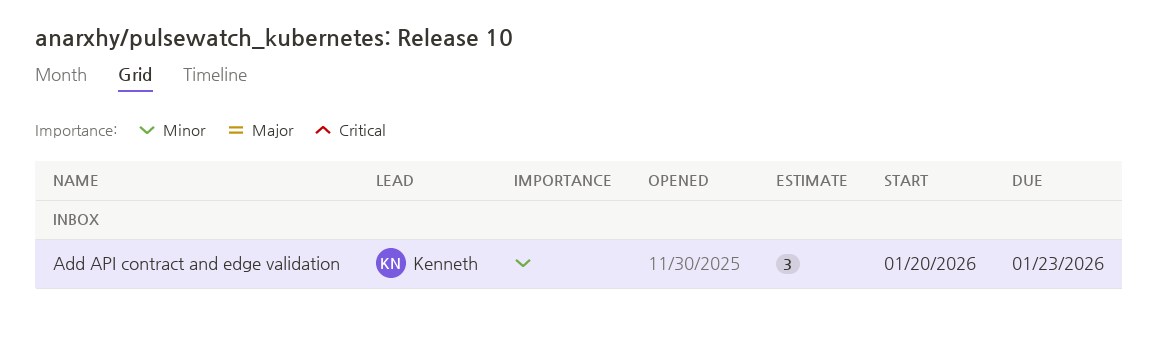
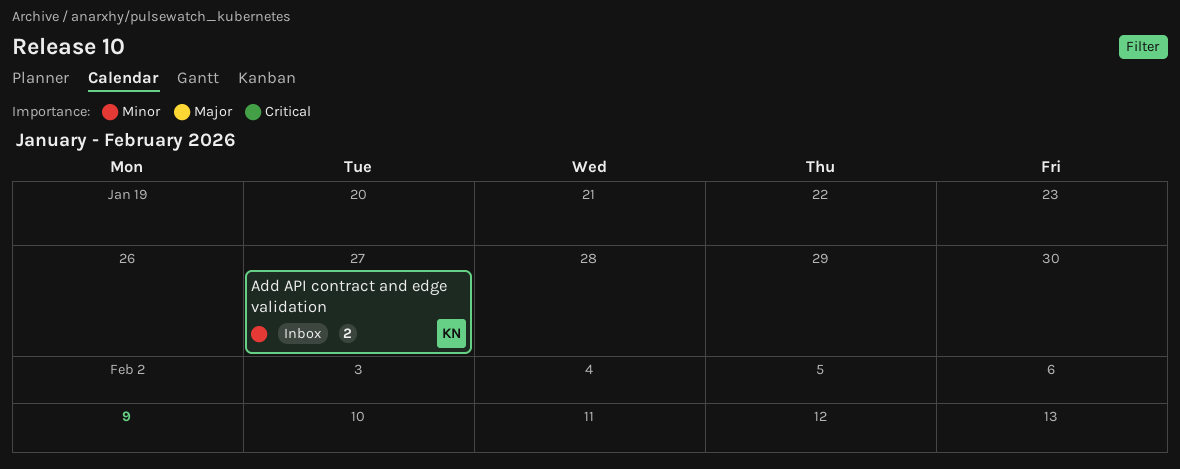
Add API contract and edge validation, estimate: 3 -> 2
Add API contract and edge validation, due: Jan 23 -> Jan 27

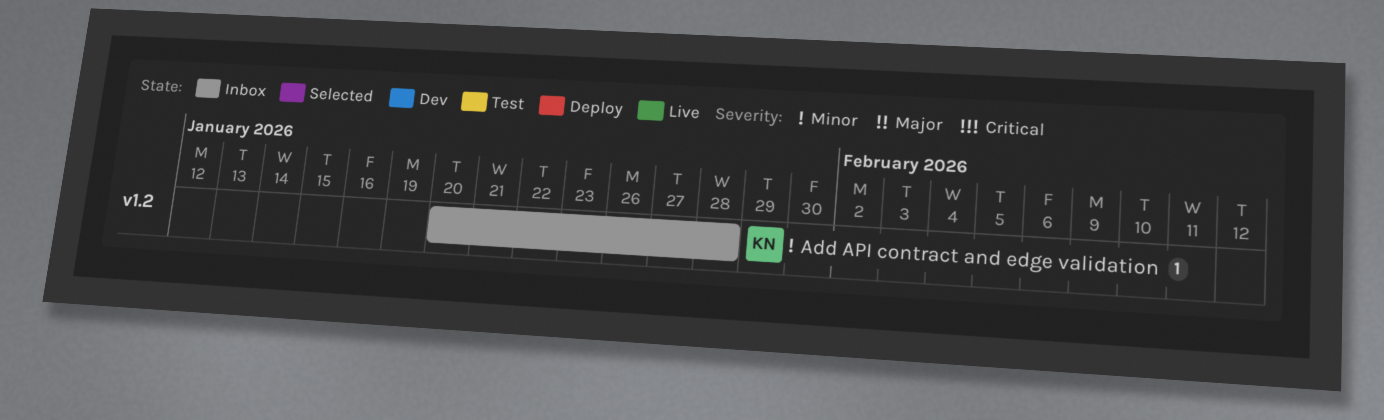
Add API contract and edge validation, estimate: 2 -> 1
Add API contract and edge validation, due: Jan 27 -> Jan 28

